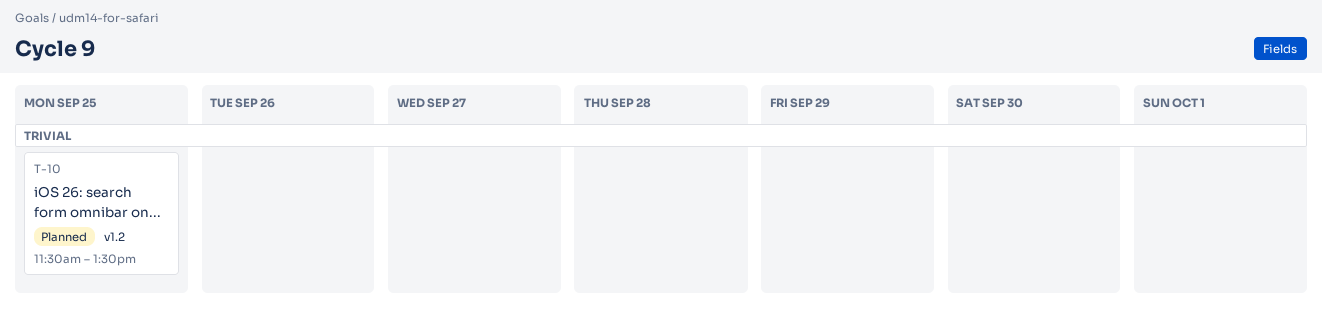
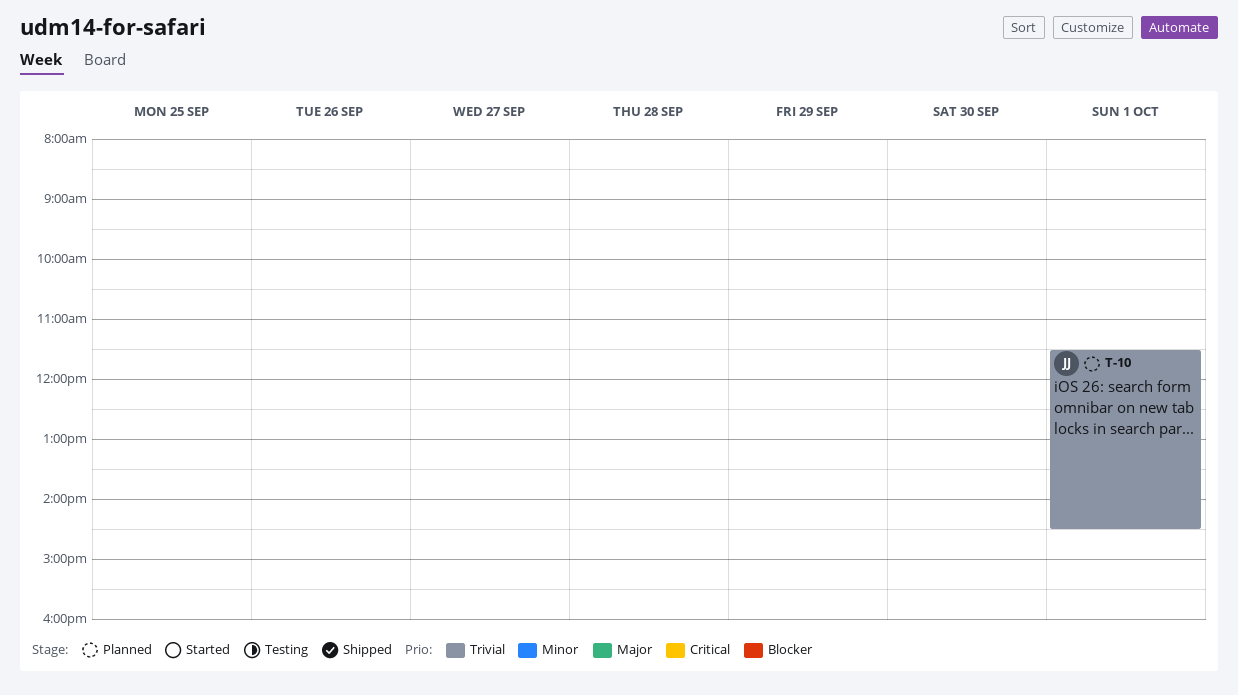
T-10, day: Sep 25 -> Oct 1
T-10, ends: 13:30 -> 14:30

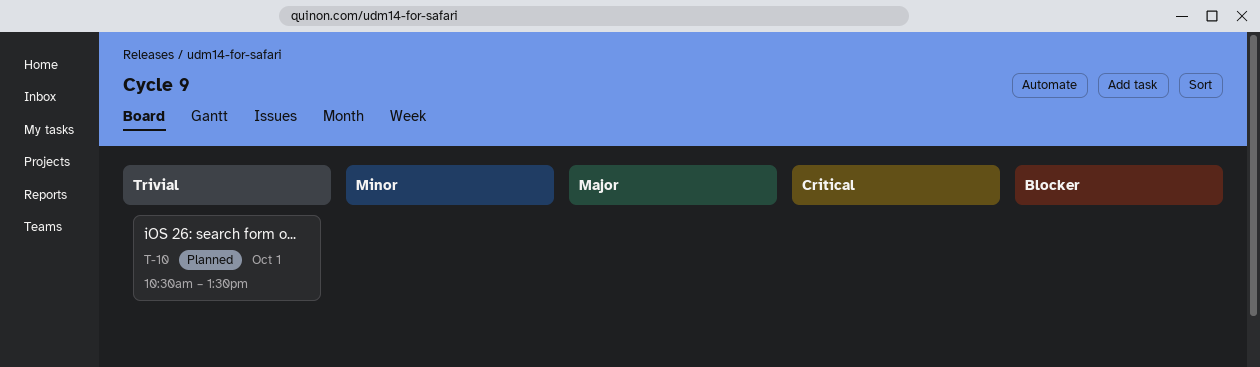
T-10, begins: 11:30 -> 10:30
T-10, ends: 14:30 -> 13:30

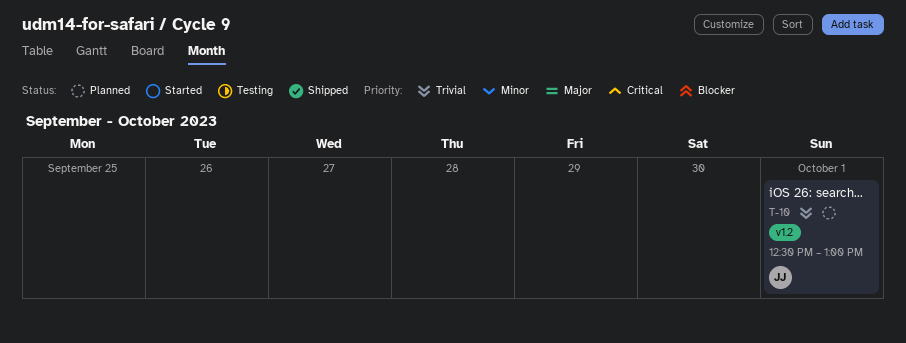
T-10, begins: 10:30 -> 12:30
T-10, ends: 13:30 -> 13:00

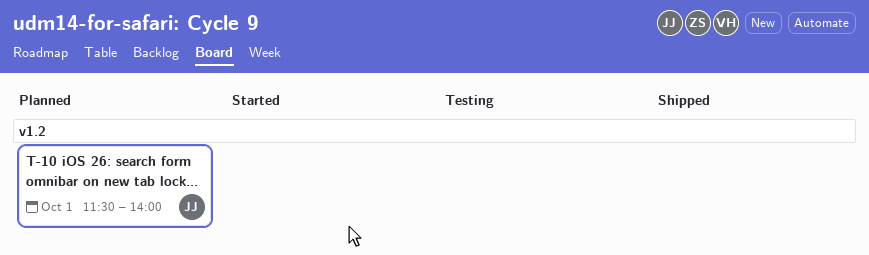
T-10, begins: 12:30 -> 11:30
T-10, ends: 13:00 -> 14:00

